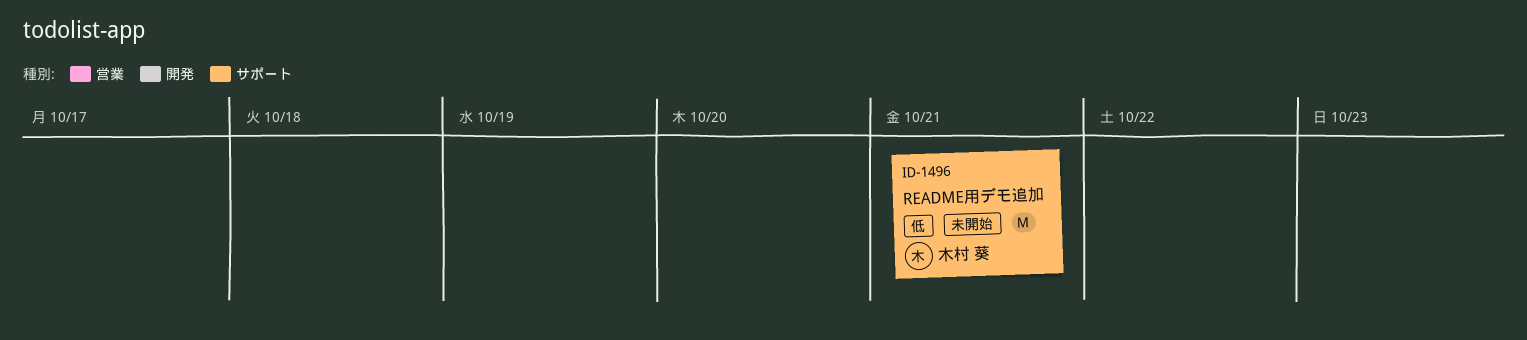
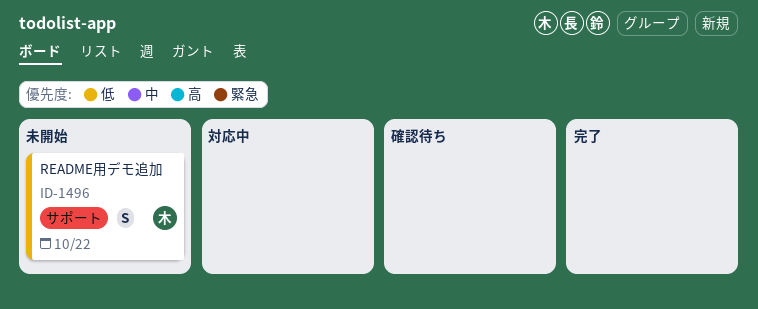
ID-1496, estimate: M -> S
ID-1496, day: Oct 21 -> Oct 22

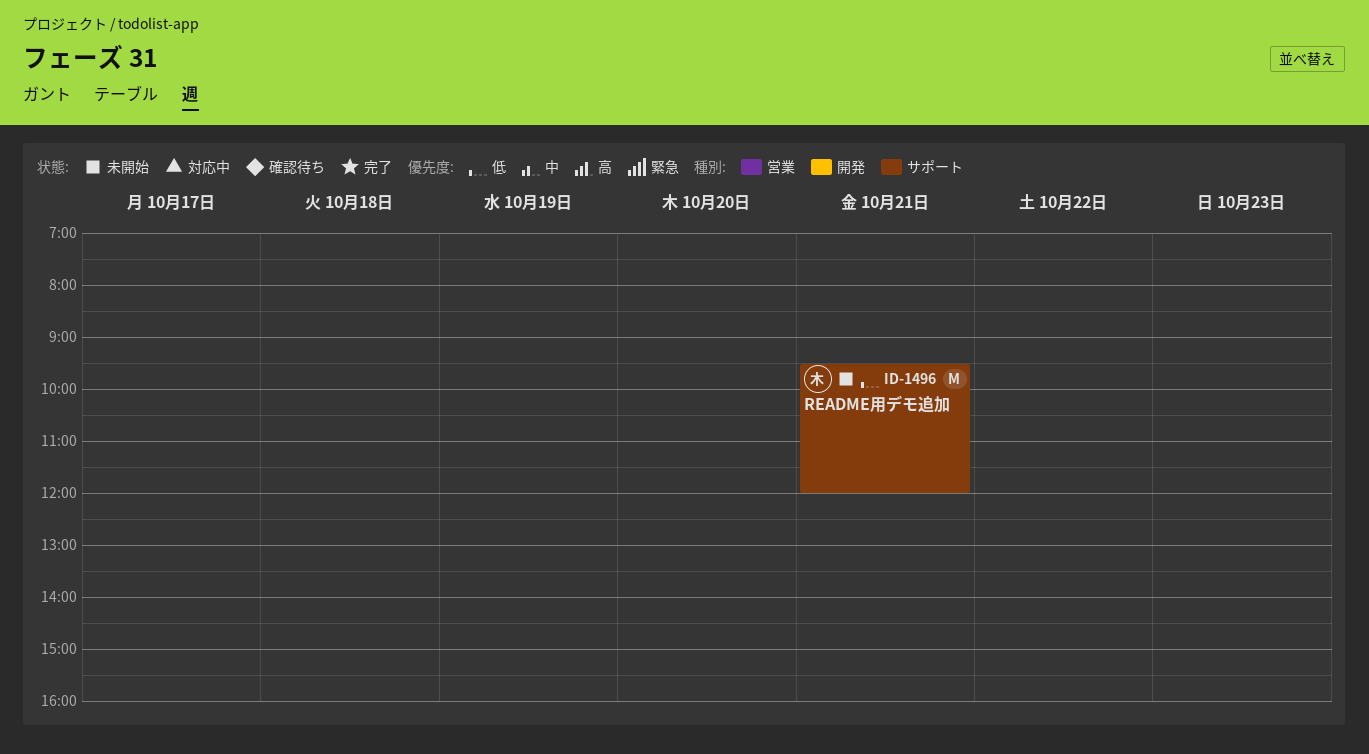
ID-1496, estimate: S -> M
ID-1496, day: Oct 22 -> Oct 21

